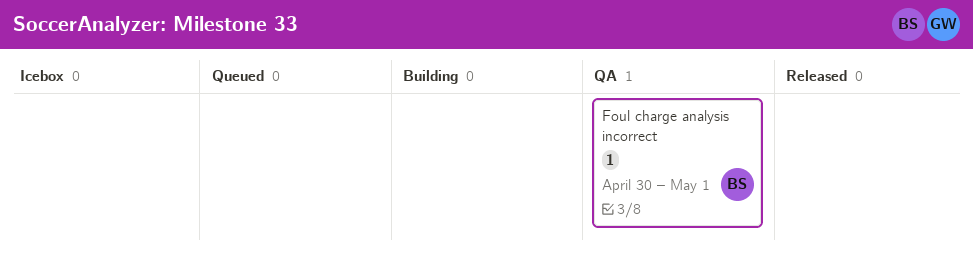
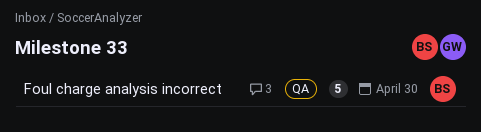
Foul charge analysis incorrect, estimate: 1 -> 5
Foul charge analysis incorrect, due: May 1 -> Apr 30

